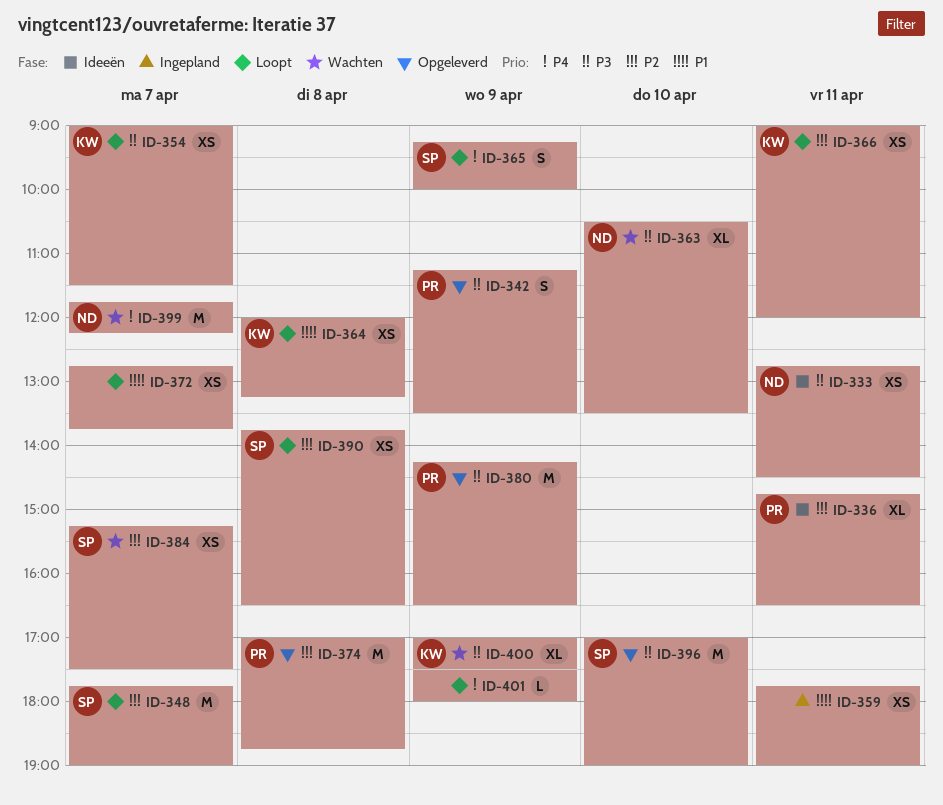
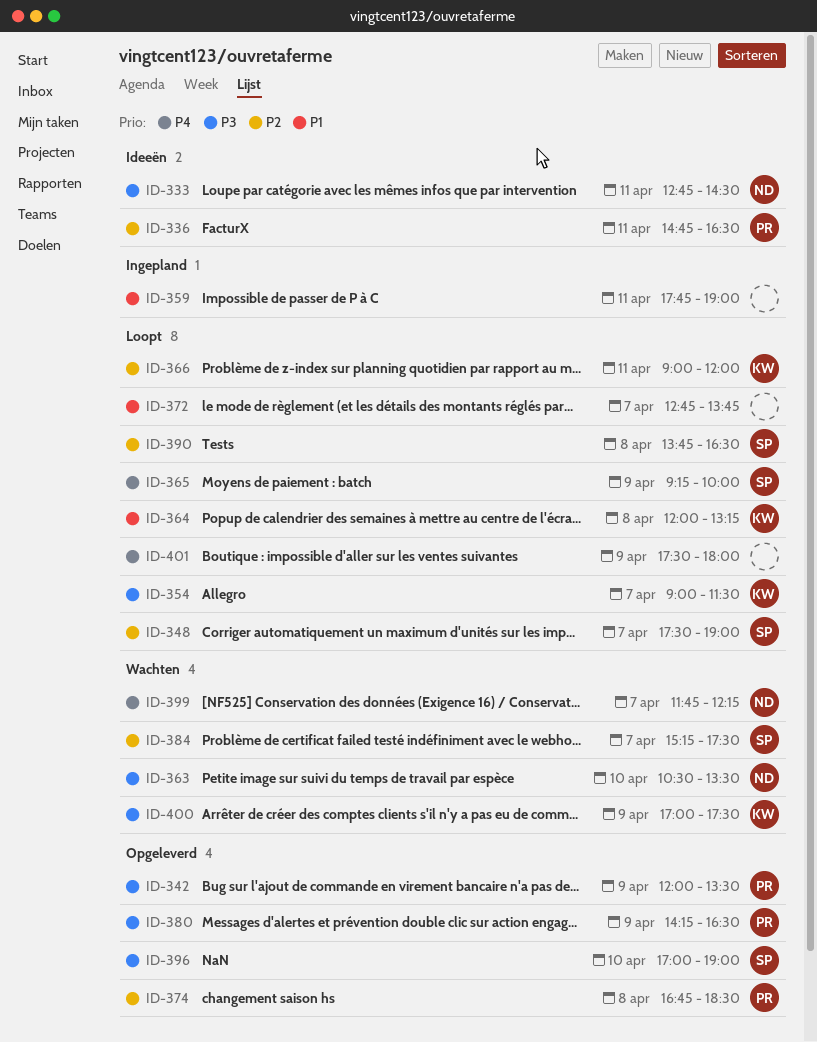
ID-342, begins: 11:15 -> 12:00
ID-348, begins: 17:45 -> 17:30
ID-374, begins: 17:00 -> 16:45
ID-374, ends: 18:45 -> 18:30

